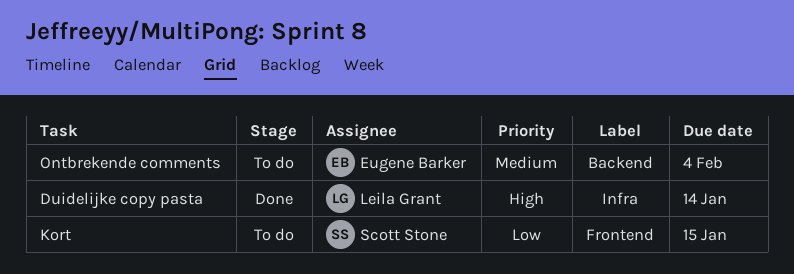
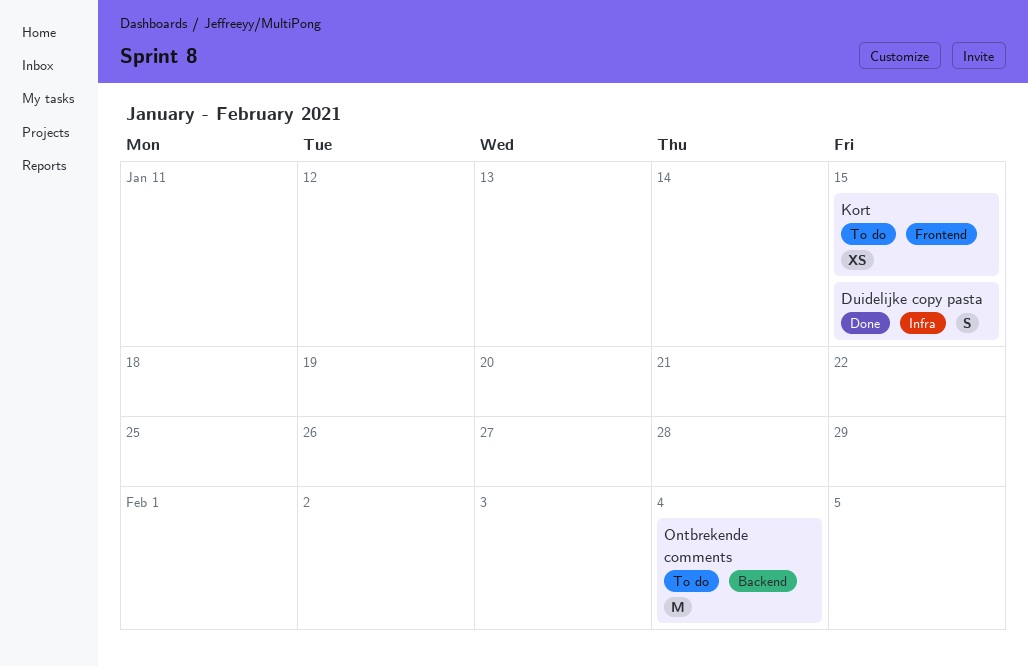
Duidelijke copy pasta, due: Jan 14 -> Jan 15

